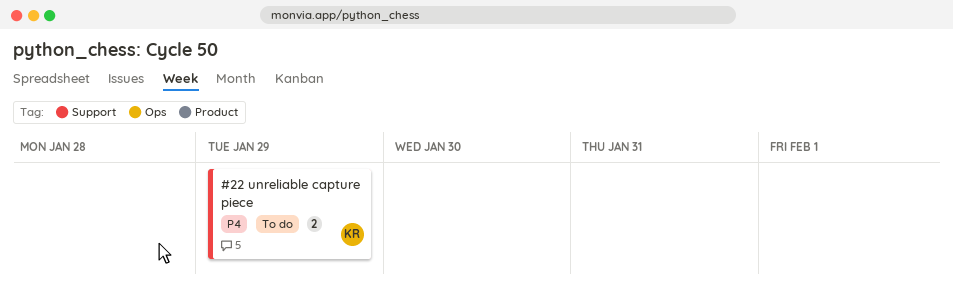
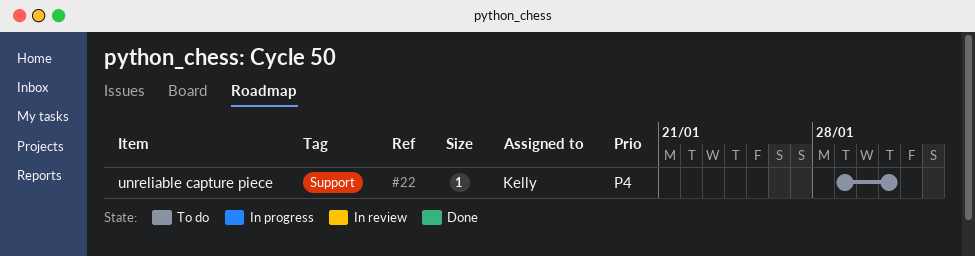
#22, estimate: 2 -> 1
#22, due: Jan 29 -> Jan 31

